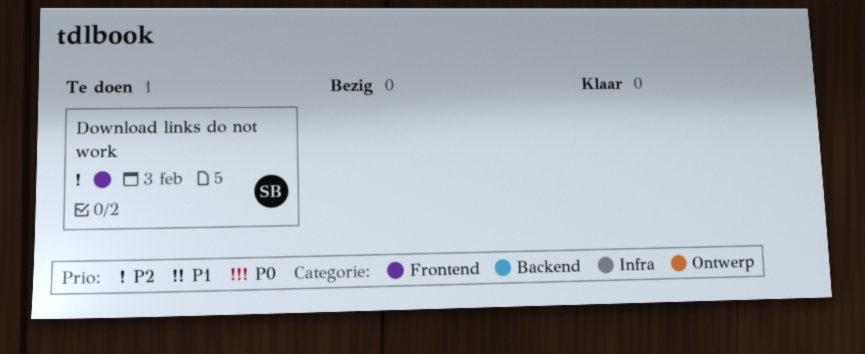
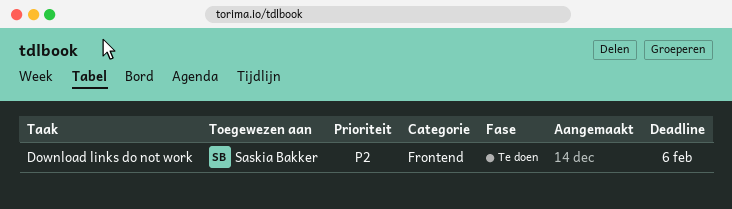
Download links do not work, due: Feb 3 -> Feb 6

